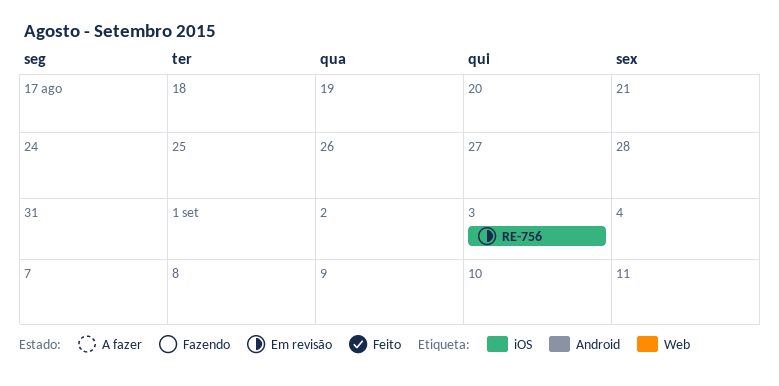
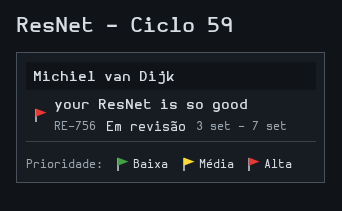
RE-756, due: Sep 3 -> Sep 7

